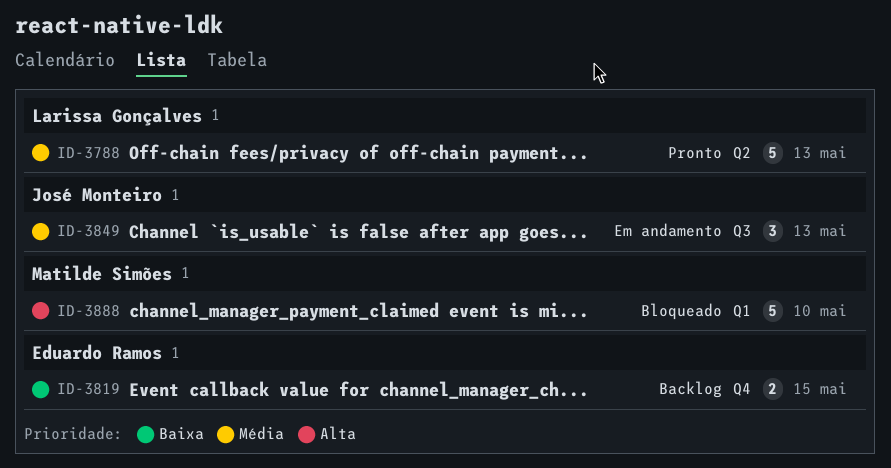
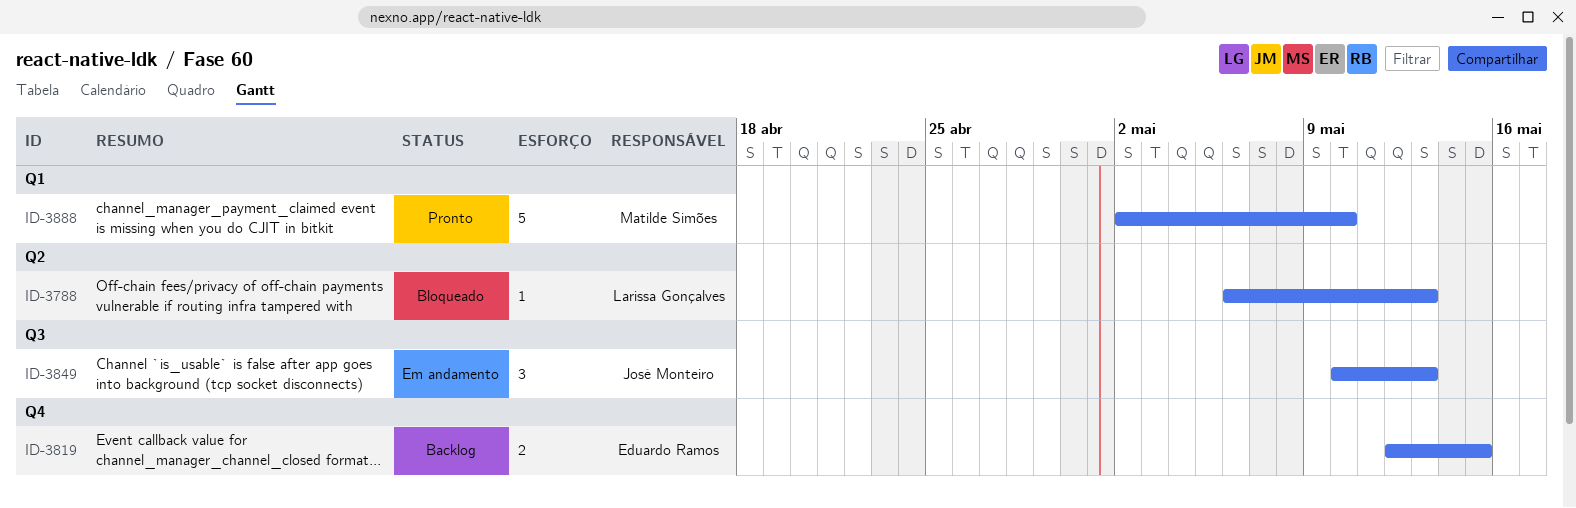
ID-3788, status: Pronto -> Bloqueado
ID-3788, estimate: 5 -> 1
ID-3888, status: Bloqueado -> Pronto

